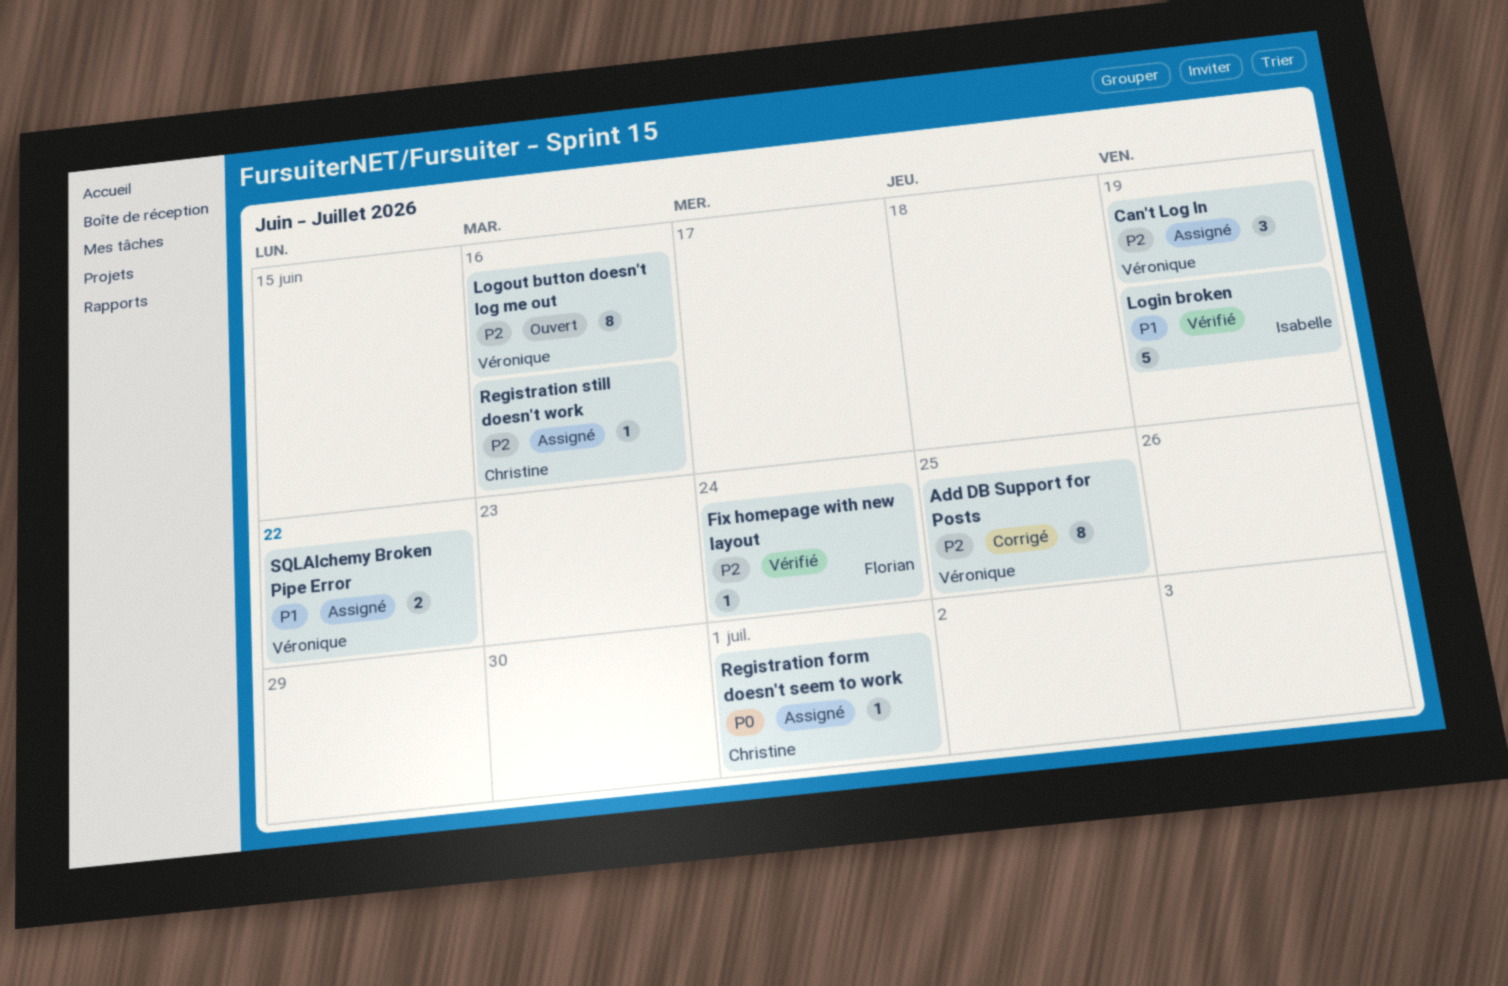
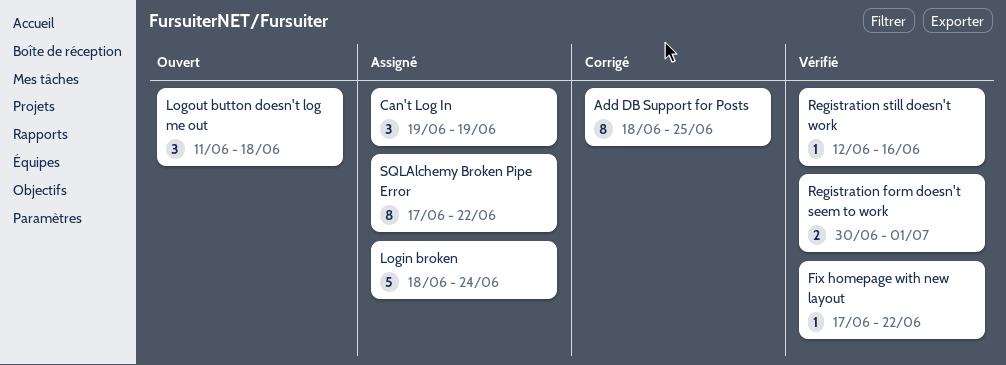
Fix homepage with new layout, due: Jun 24 -> Jun 22
Login broken, status: Vérifié -> Assigné
Login broken, due: Jun 19 -> Jun 24
Logout button doesn't log me out, estimate: 8 -> 3
Logout button doesn't log me out, due: Jun 16 -> Jun 18
Registration form doesn't seem to work, status: Assigné -> Vérifié
Registration form doesn't seem to work, estimate: 1 -> 2
Registration still doesn't work, status: Assigné -> Vérifié
SQLAlchemy Broken Pipe Error, estimate: 2 -> 8

